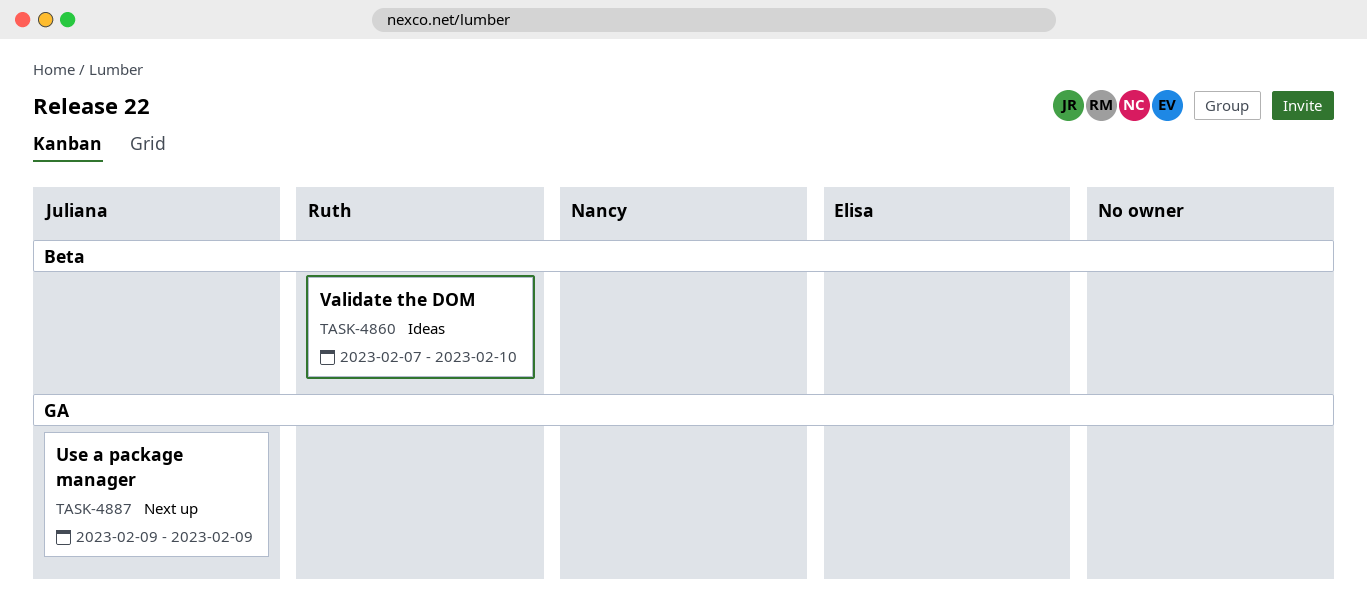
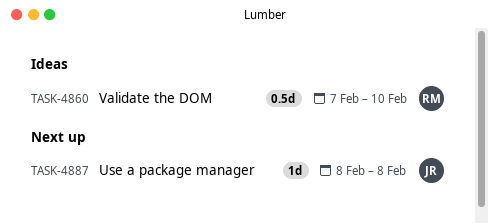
TASK-4887, start: Feb 9 -> Feb 8
TASK-4887, due: Feb 9 -> Feb 8

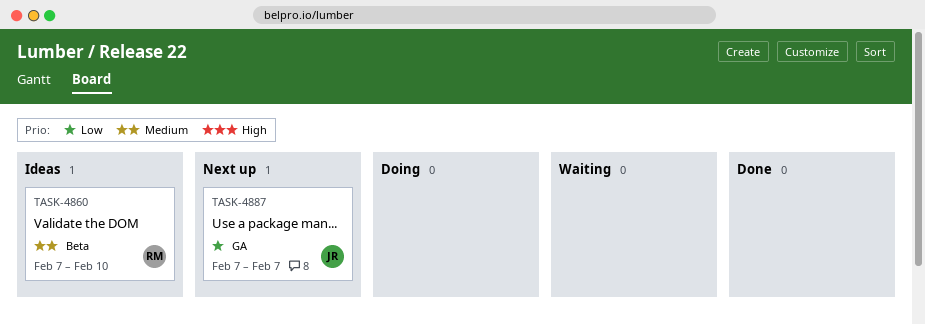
TASK-4887, start: Feb 8 -> Feb 7
TASK-4887, due: Feb 8 -> Feb 7

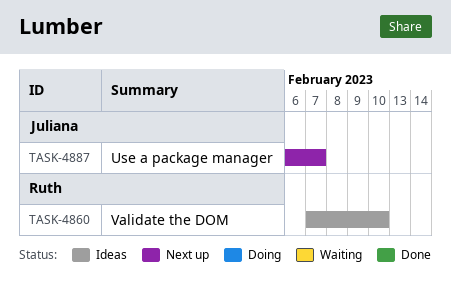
TASK-4887, start: Feb 7 -> Feb 6

